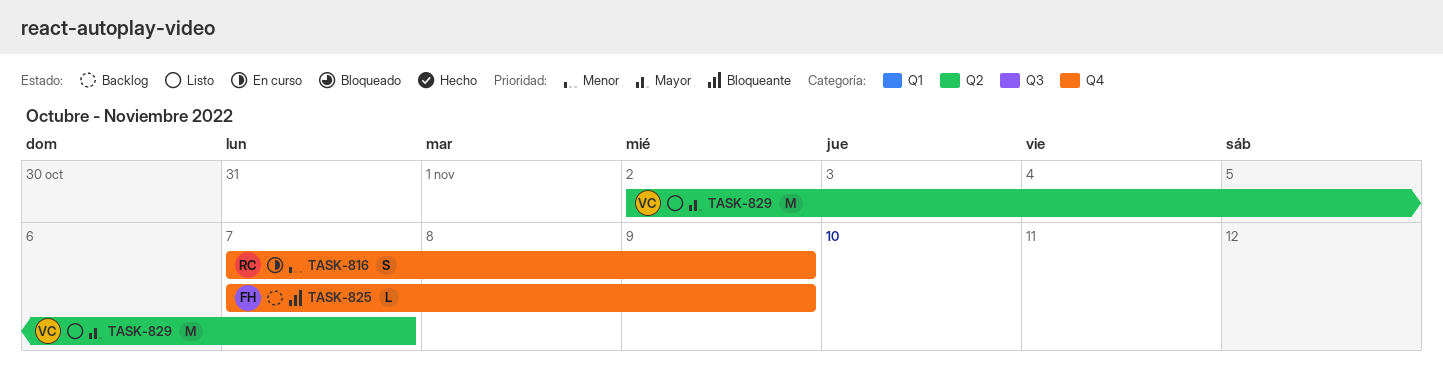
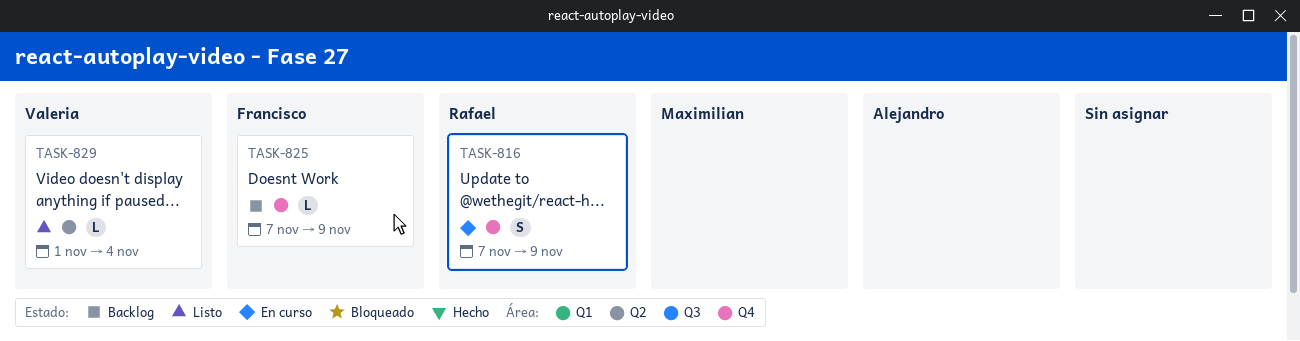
TASK-829, estimate: M -> L
TASK-829, start: Nov 2 -> Nov 1
TASK-829, due: Nov 7 -> Nov 4

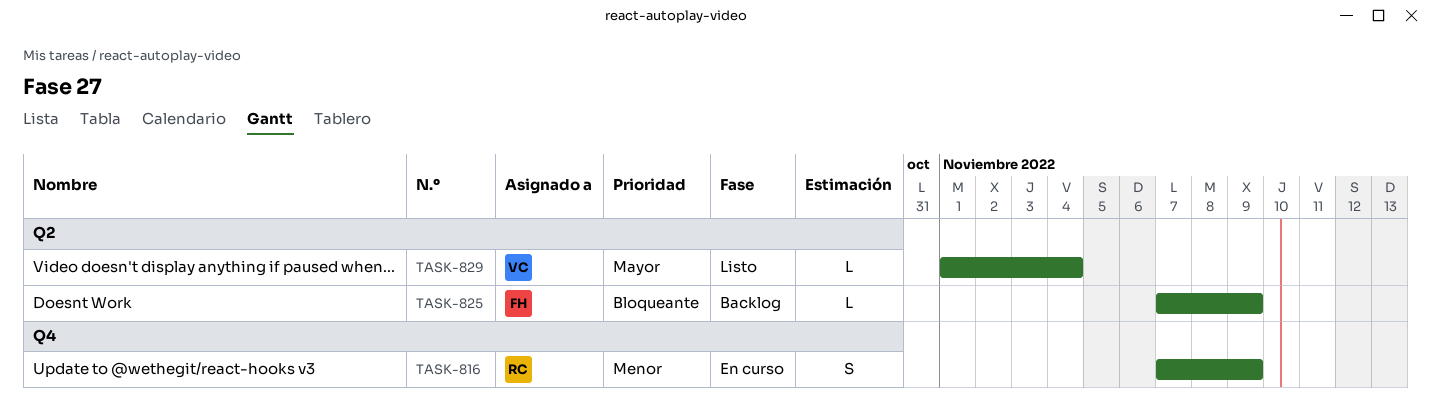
TASK-825, label: Q4 -> Q2

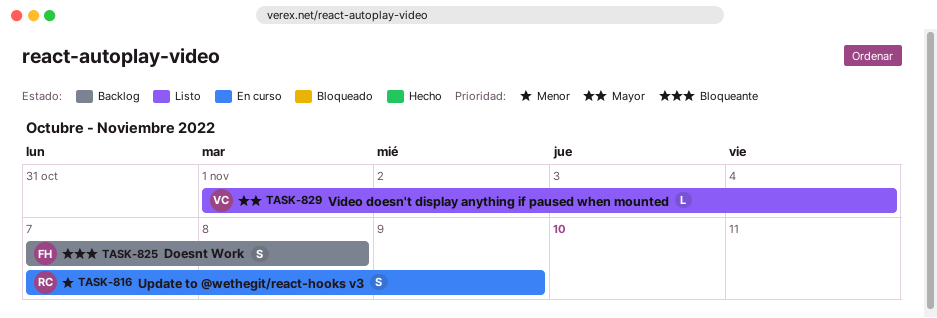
TASK-825, estimate: L -> S
TASK-825, due: Nov 9 -> Nov 8

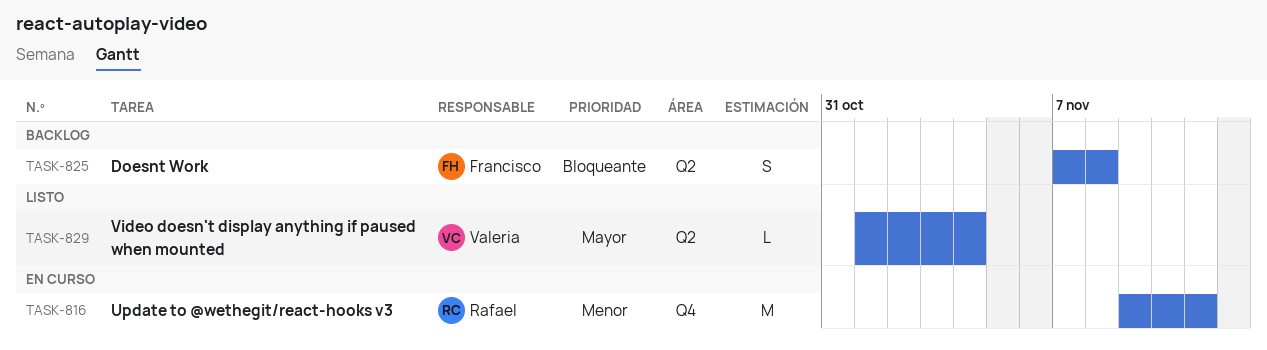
TASK-816, estimate: S -> M
TASK-816, start: Nov 7 -> Nov 9
TASK-816, due: Nov 9 -> Nov 11

